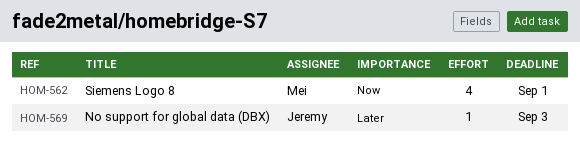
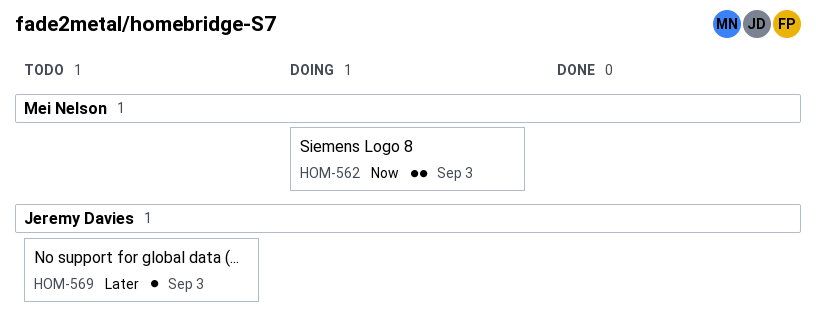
HOM-562, estimate: 4 -> 2
HOM-562, due: Sep 1 -> Sep 3

